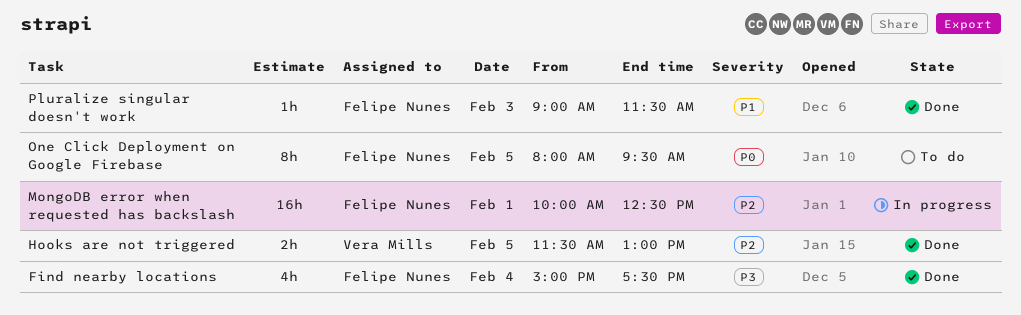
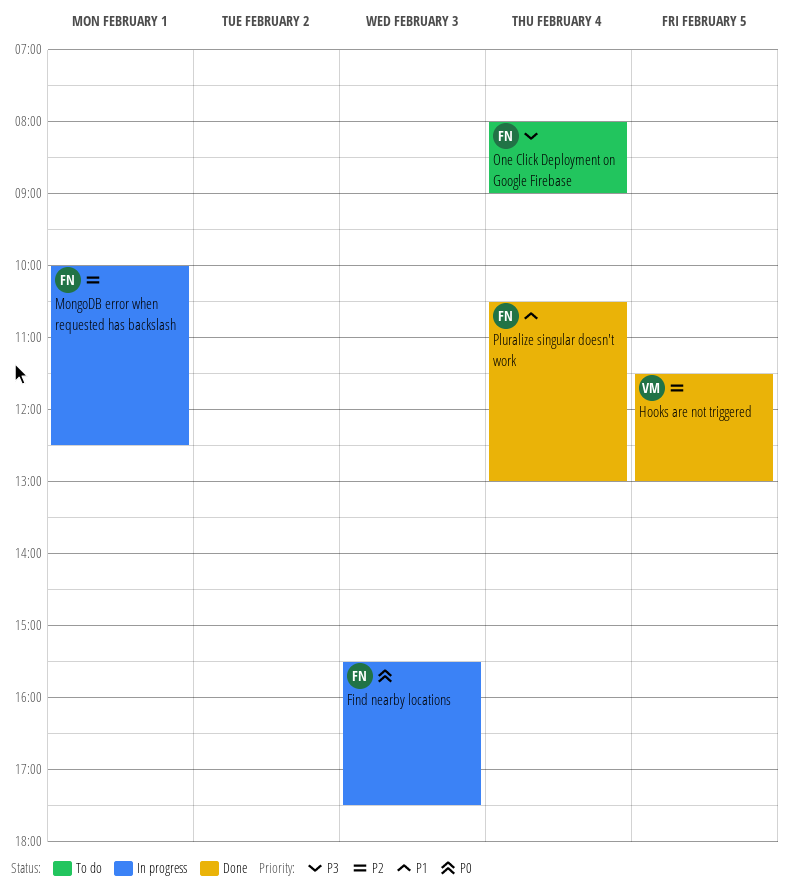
Find nearby locations, status: Done -> In progress
Find nearby locations, priority: P3 -> P0
Find nearby locations, day: Feb 4 -> Feb 3
Find nearby locations, begins: 15:00 -> 15:30
One Click Deployment on Google Firebase, priority: P0 -> P3
One Click Deployment on Google Firebase, day: Feb 5 -> Feb 4
One Click Deployment on Google Firebase, ends: 09:30 -> 09:00
Pluralize singular doesn't work, day: Feb 3 -> Feb 4
Pluralize singular doesn't work, begins: 09:00 -> 10:30
Pluralize singular doesn't work, ends: 11:30 -> 13:00

